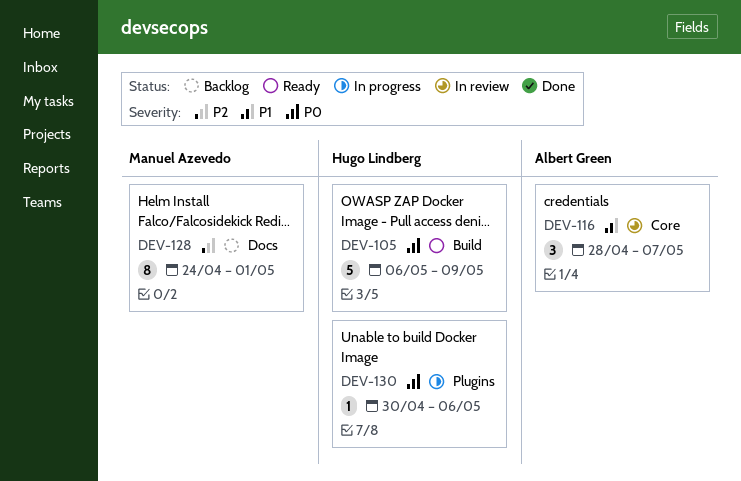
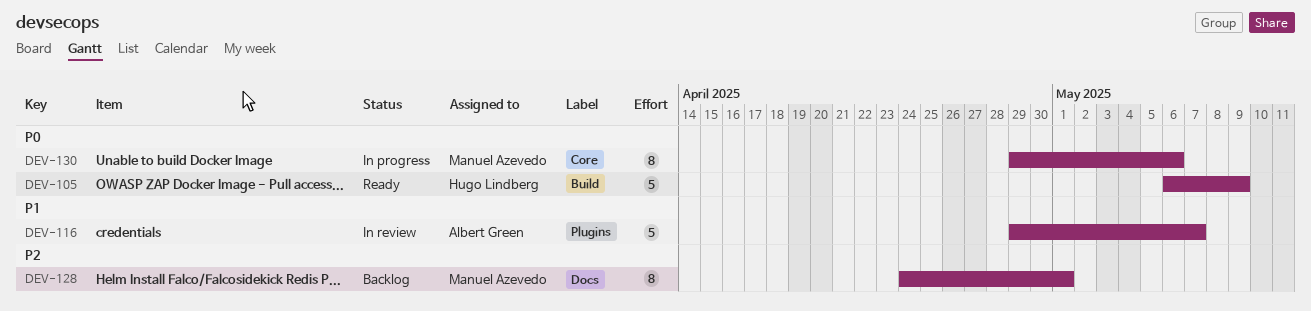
DEV-116, label: Core -> Plugins
DEV-116, estimate: 3 -> 5
DEV-116, start: Apr 28 -> Apr 29
DEV-130, owner: Hugo Lindberg -> Manuel Azevedo
DEV-130, label: Plugins -> Core
DEV-130, estimate: 1 -> 8
DEV-130, start: Apr 30 -> Apr 29

